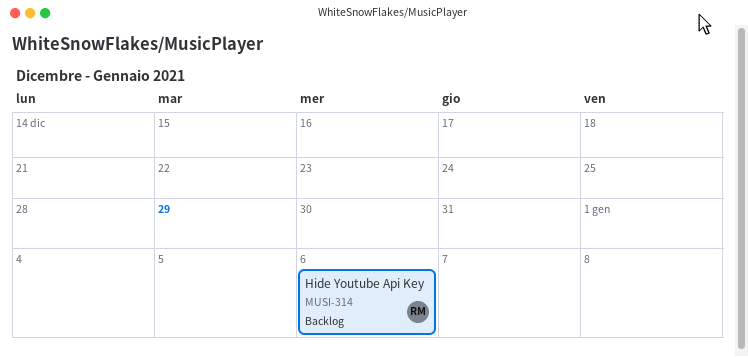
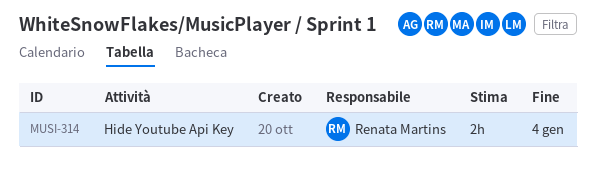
MUSI-314, due: Jan 6 -> Jan 4

